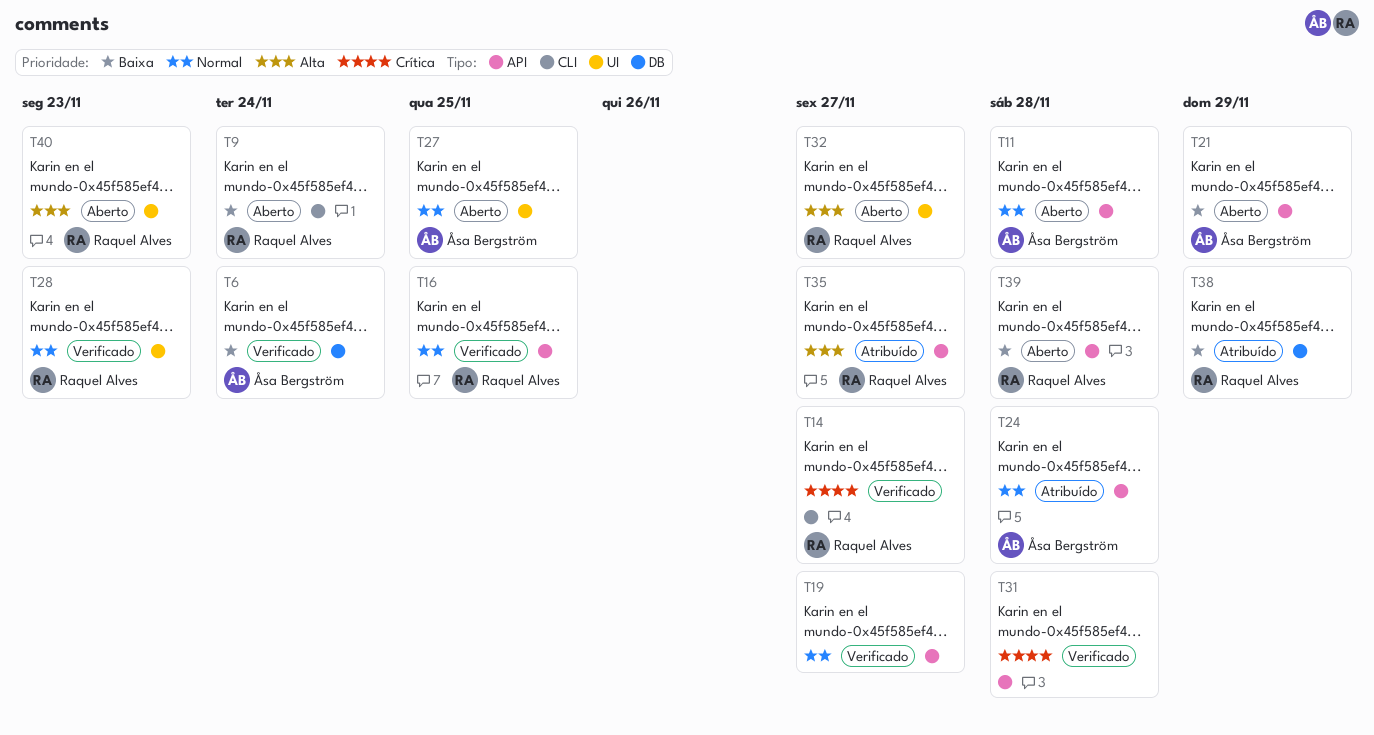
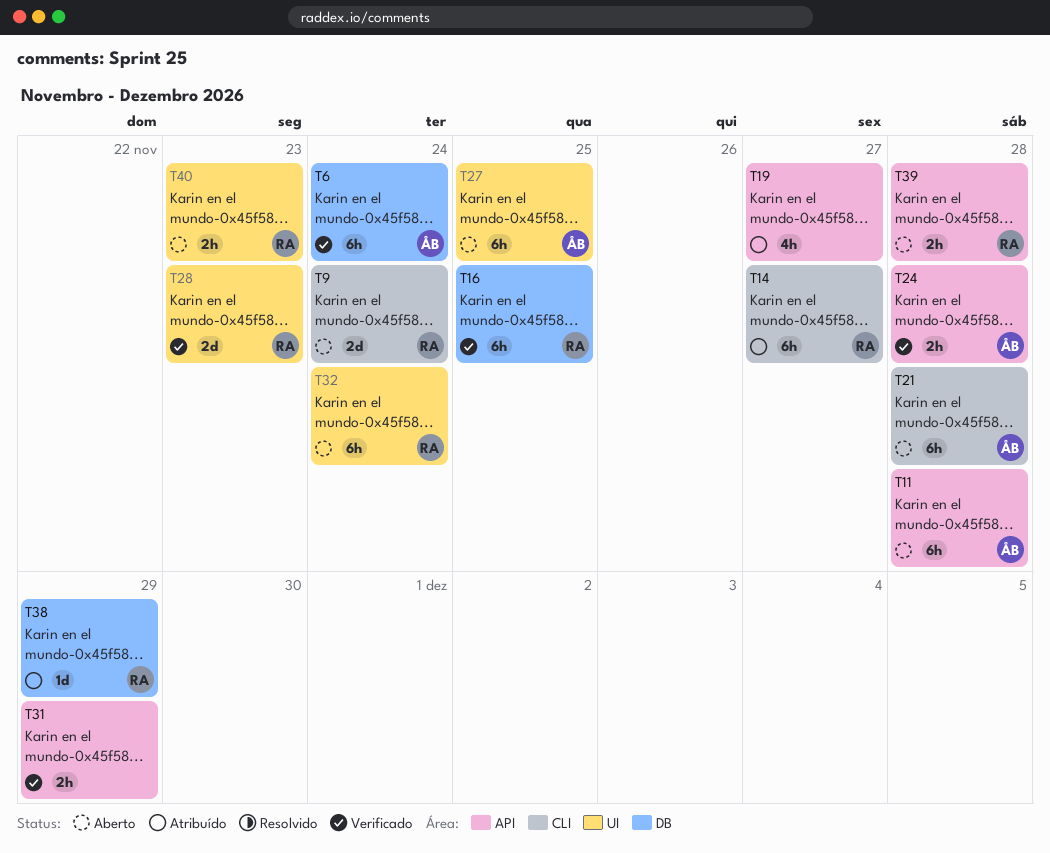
T14, status: Verificado -> Atribuído
T16, label: API -> DB
T19, status: Verificado -> Atribuído
T21, label: API -> CLI
T21, due: Nov 29 -> Nov 28
T24, status: Atribuído -> Verificado
T31, due: Nov 28 -> Nov 29
T32, due: Nov 27 -> Nov 24
T35: present -> none

